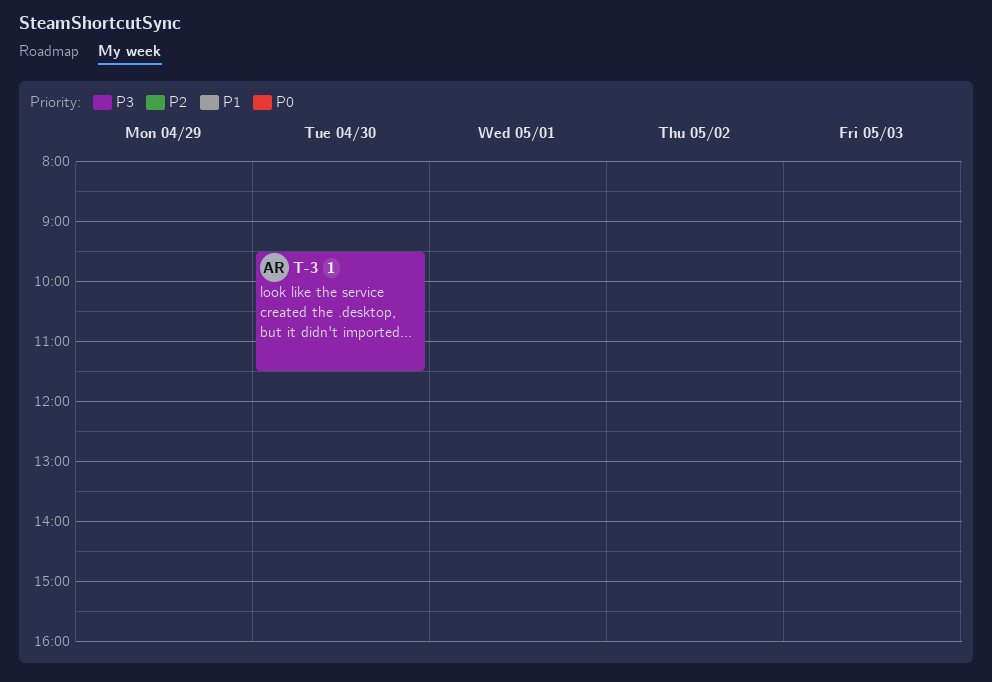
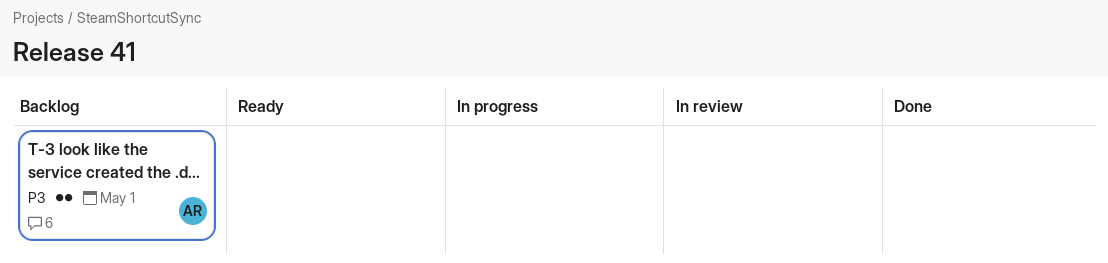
T-3, estimate: 1 -> 2
T-3, day: Apr 30 -> May 1

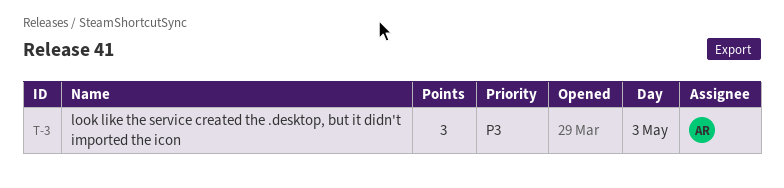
T-3, estimate: 2 -> 3
T-3, day: May 1 -> May 3

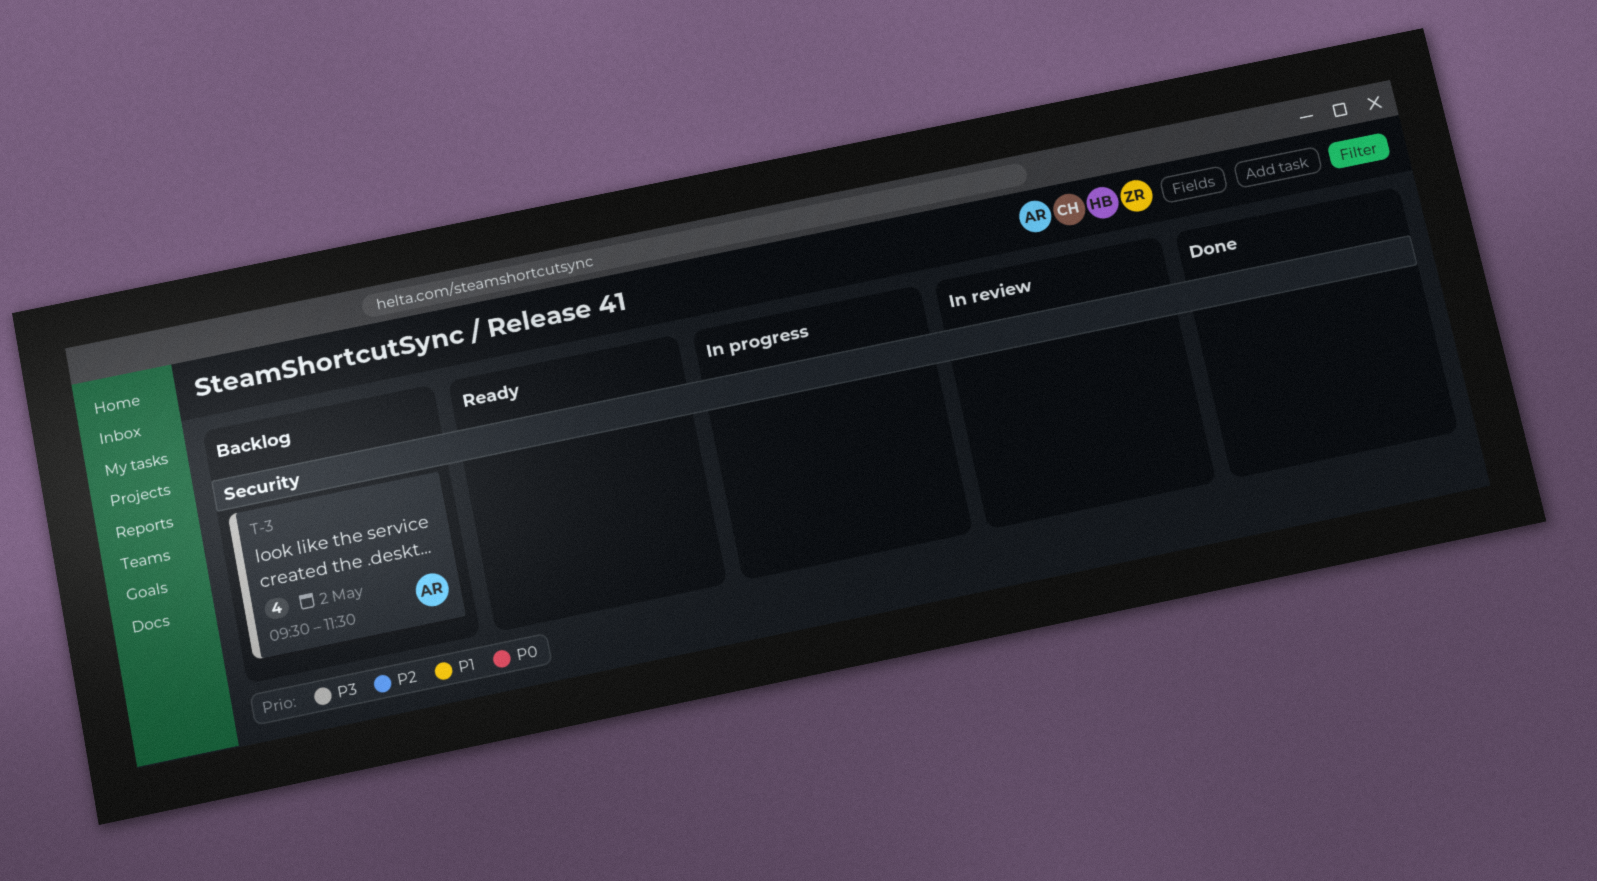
T-3, estimate: 3 -> 4
T-3, day: May 3 -> May 2

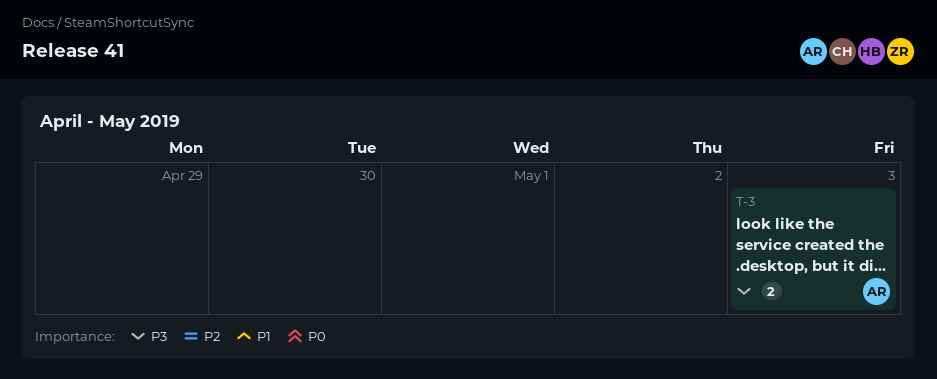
T-3, estimate: 4 -> 2
T-3, day: May 2 -> May 3

